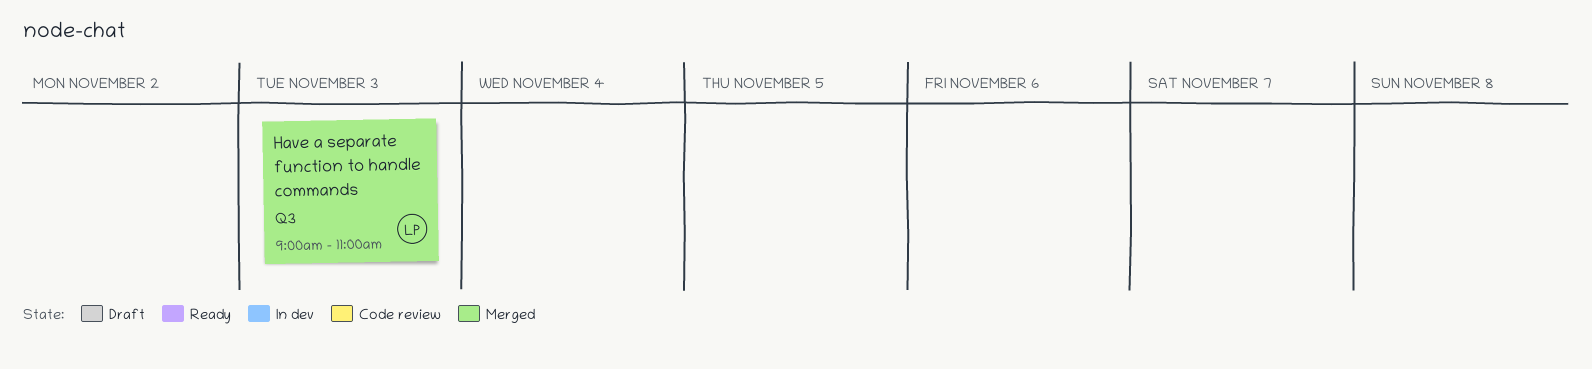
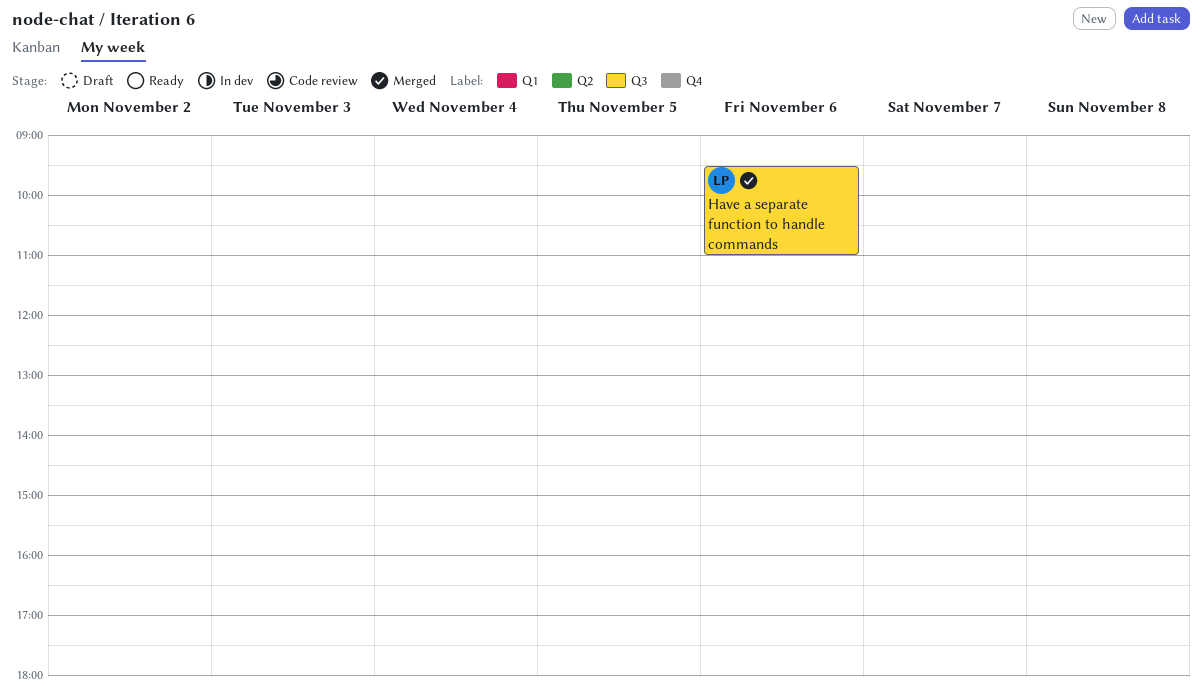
Have a separate function to handle commands, day: Nov 3 -> Nov 6
Have a separate function to handle commands, begins: 09:00 -> 09:30

